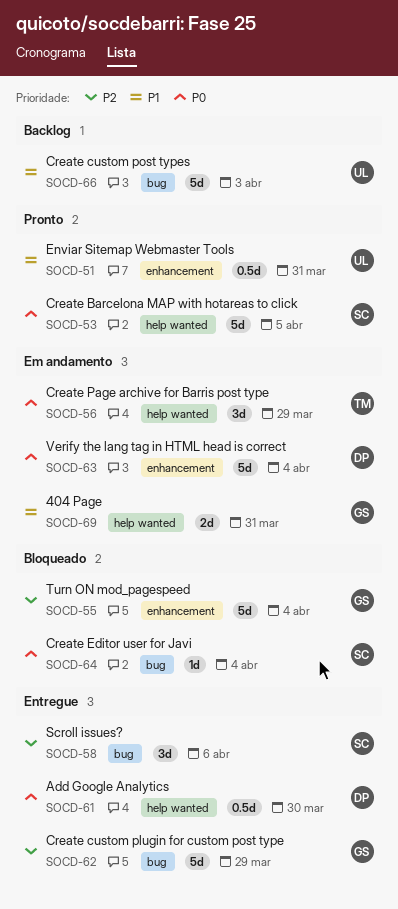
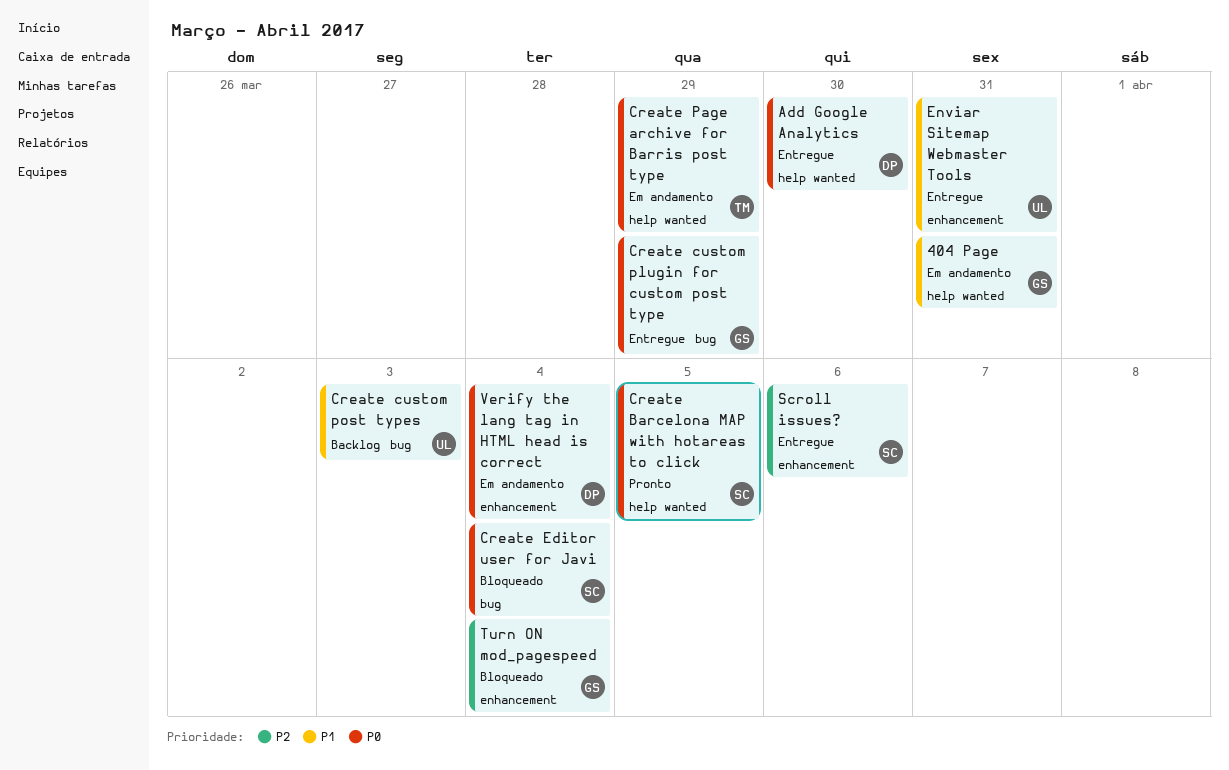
Create custom plugin for custom post type, priority: P2 -> P0
Enviar Sitemap Webmaster Tools, status: Pronto -> Entregue
Scroll issues?, label: bug -> enhancement

